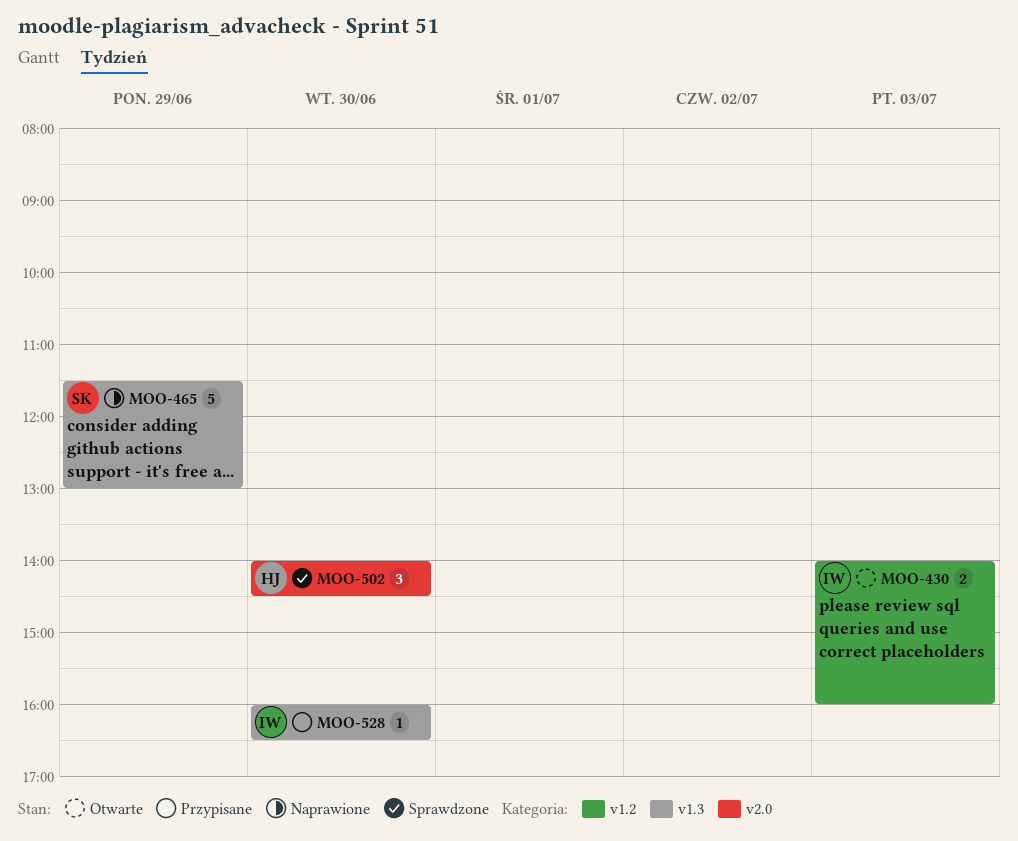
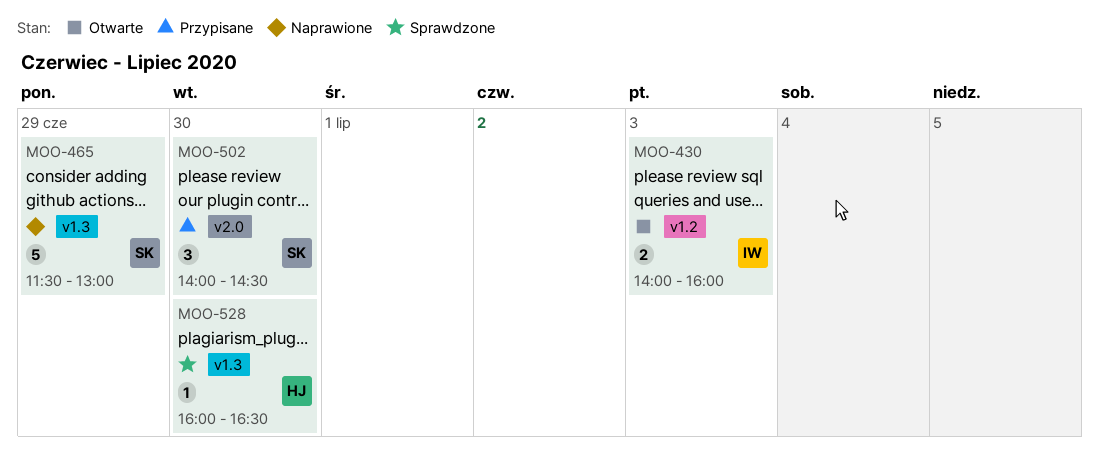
MOO-502, status: Sprawdzone -> Przypisane
MOO-502, owner: HJ -> SK
MOO-528, status: Przypisane -> Sprawdzone
MOO-528, owner: IW -> HJ

